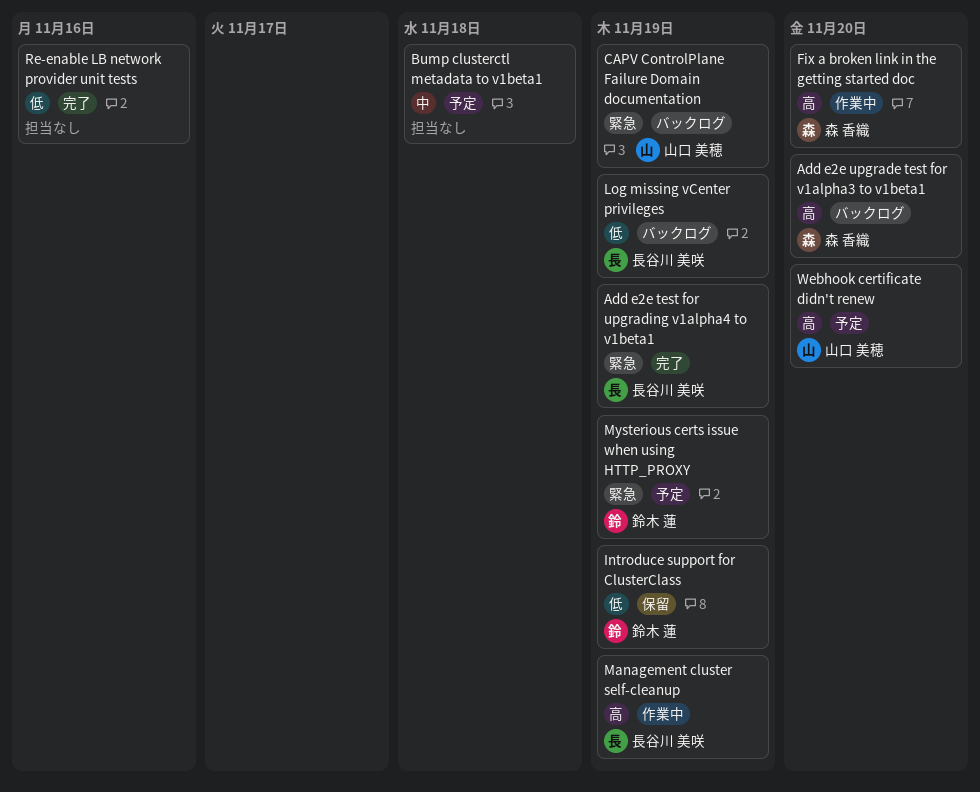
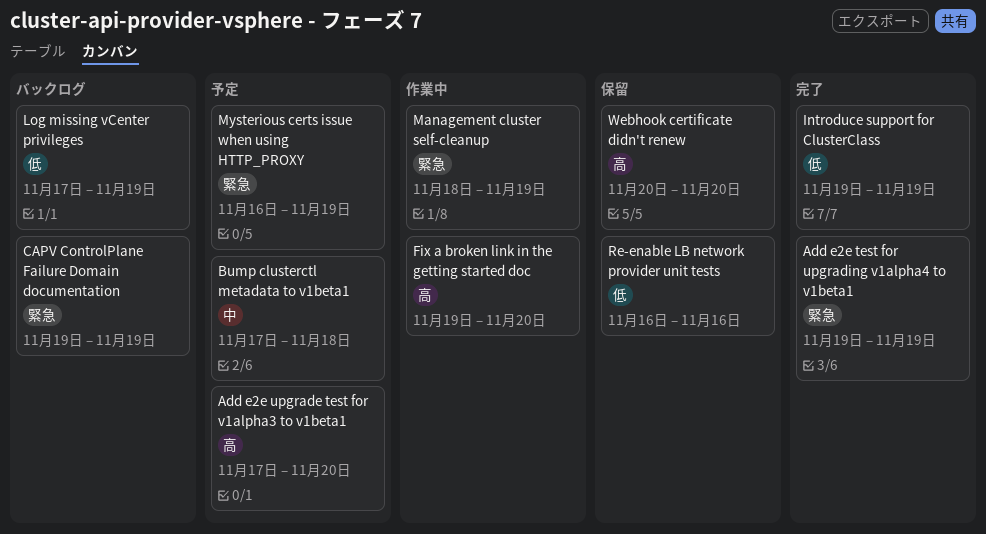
Add e2e upgrade test for v1alpha3 to v1beta1, status: バックログ -> 予定
Introduce support for ClusterClass, status: 保留 -> 完了
Management cluster self-cleanup, priority: 高 -> 緊急
Re-enable LB network provider unit tests, status: 完了 -> 保留
Webhook certificate didn't renew, status: 予定 -> 保留

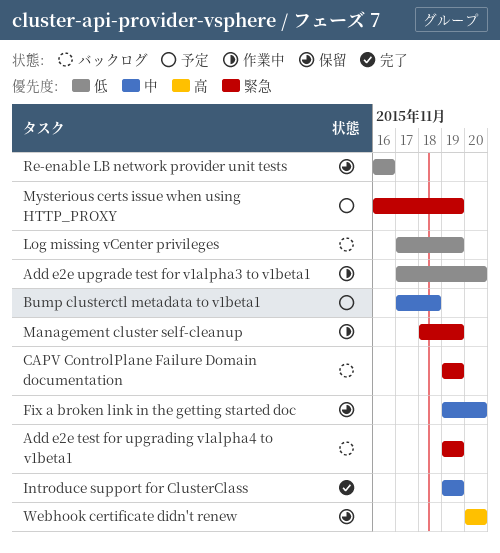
Add e2e test for upgrading v1alpha4 to v1beta1, status: 完了 -> バックログ
Add e2e upgrade test for v1alpha3 to v1beta1, status: 予定 -> 作業中
Add e2e upgrade test for v1alpha3 to v1beta1, priority: 高 -> 低
Fix a broken link in the getting started doc, status: 作業中 -> 保留
Fix a broken link in the getting started doc, priority: 高 -> 中
Introduce support for ClusterClass, priority: 低 -> 中

